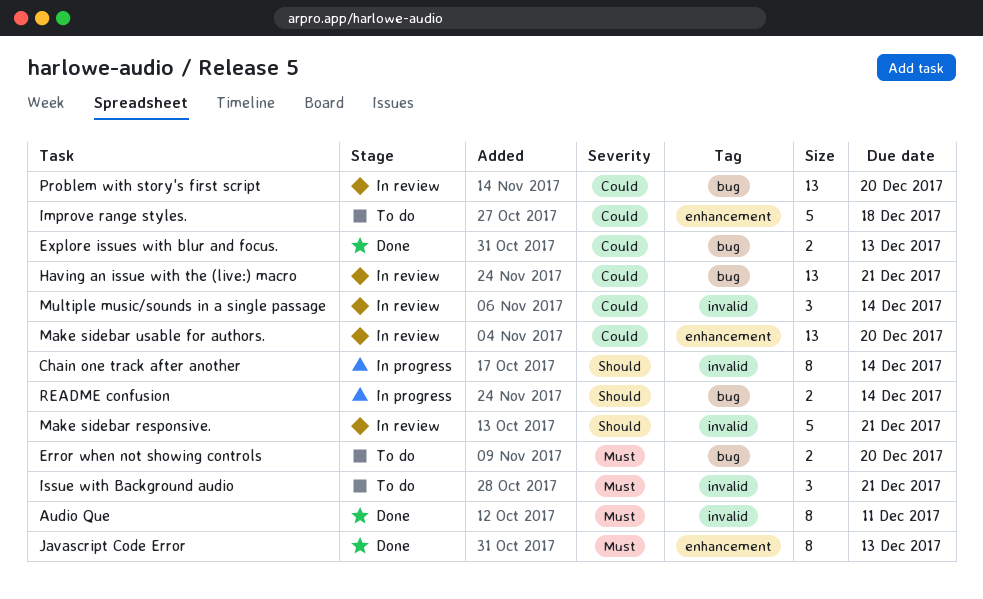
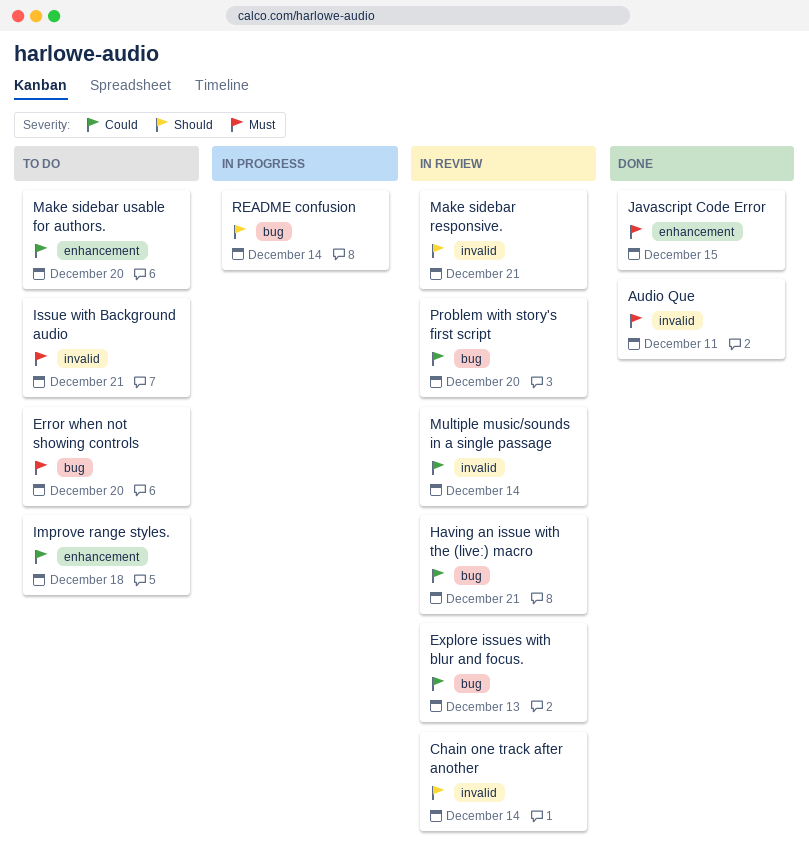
Chain one track after another, status: In progress -> In review
Explore issues with blur and focus., status: Done -> In review
Javascript Code Error, due: Dec 13 -> Dec 15
Make sidebar usable for authors., status: In review -> To do

